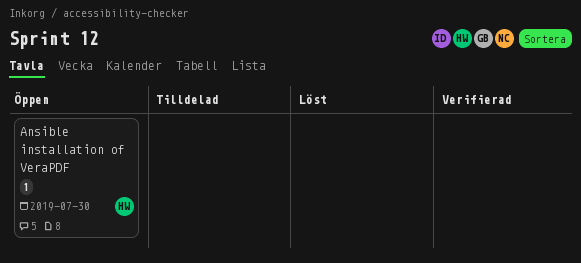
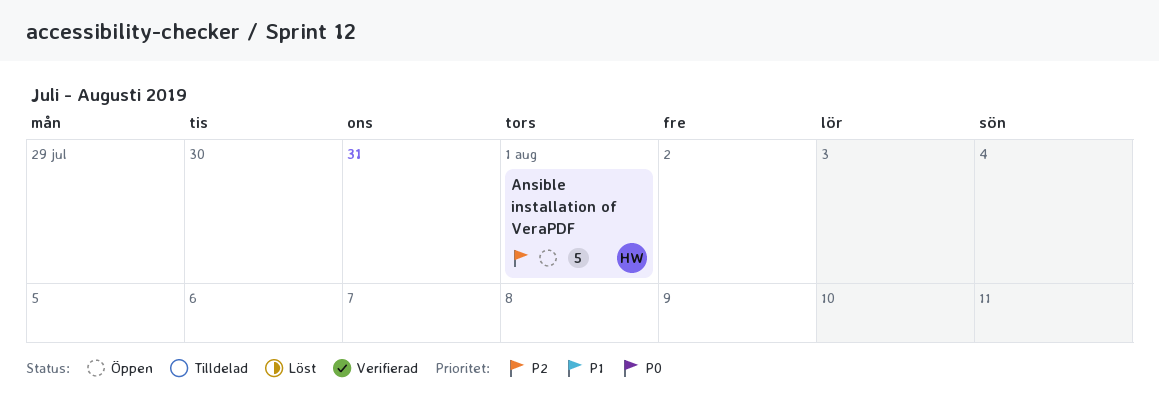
Ansible installation of VeraPDF, estimate: 1 -> 5
Ansible installation of VeraPDF, due: Jul 30 -> Aug 1

